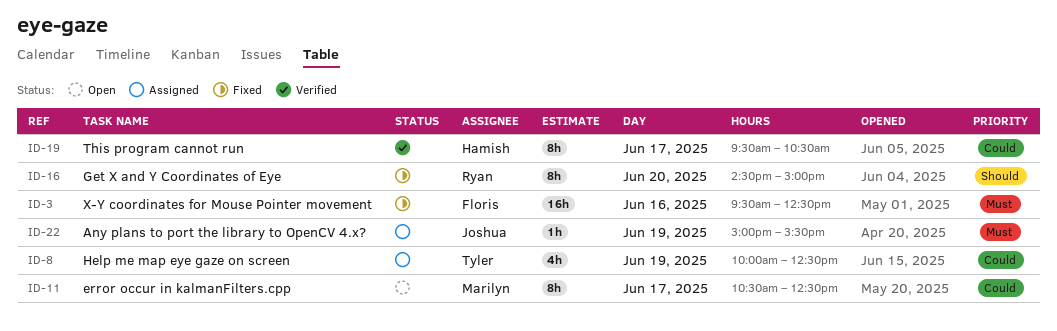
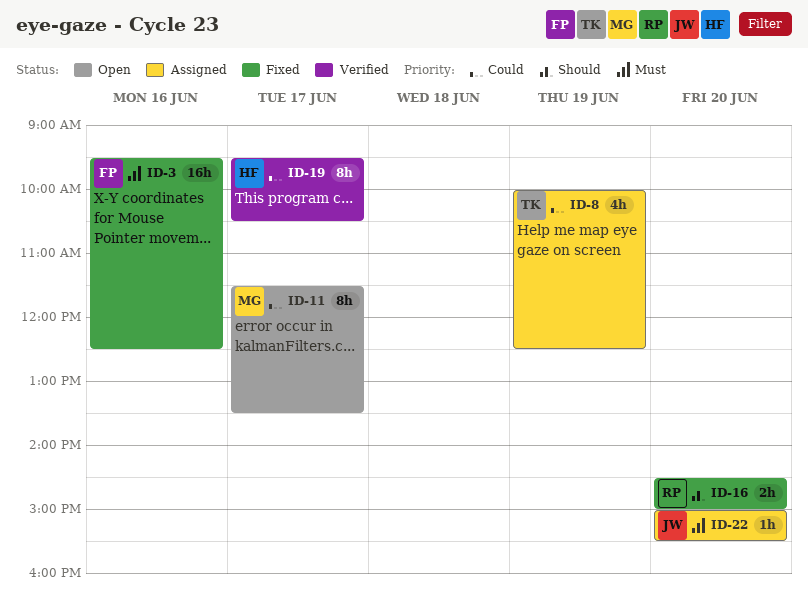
ID-11, begins: 10:30 -> 11:30
ID-11, ends: 12:30 -> 13:30
ID-16, estimate: 8h -> 2h
ID-22, day: Jun 19 -> Jun 20

